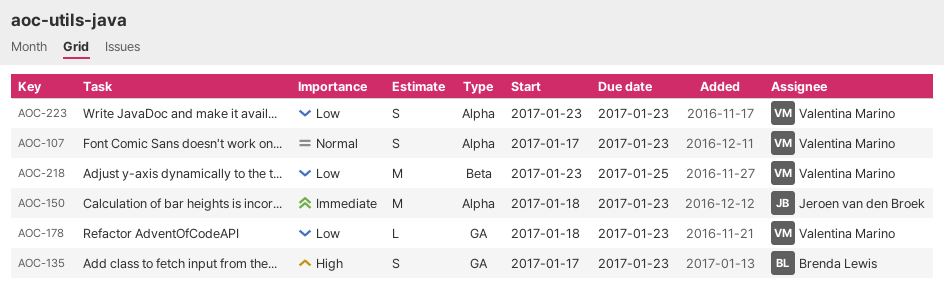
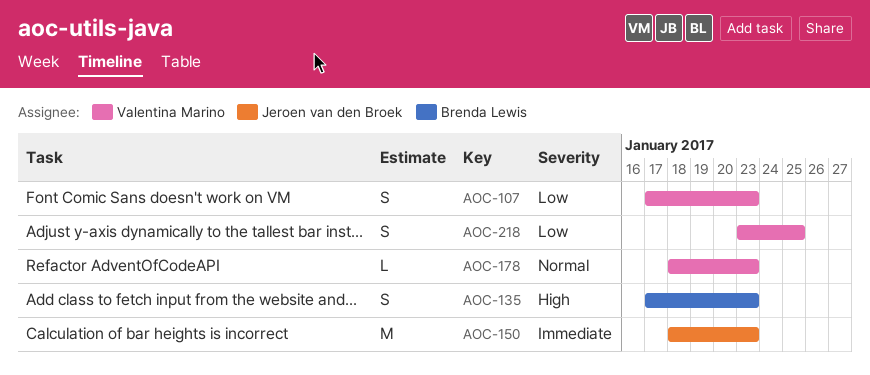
AOC-107, priority: Normal -> Low
AOC-178, priority: Low -> Normal
AOC-218, estimate: M -> S
AOC-223: present -> none

